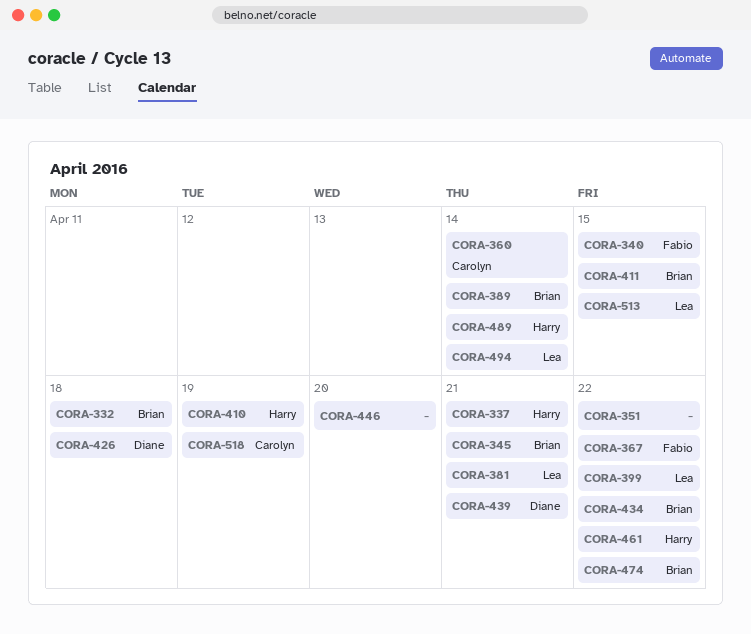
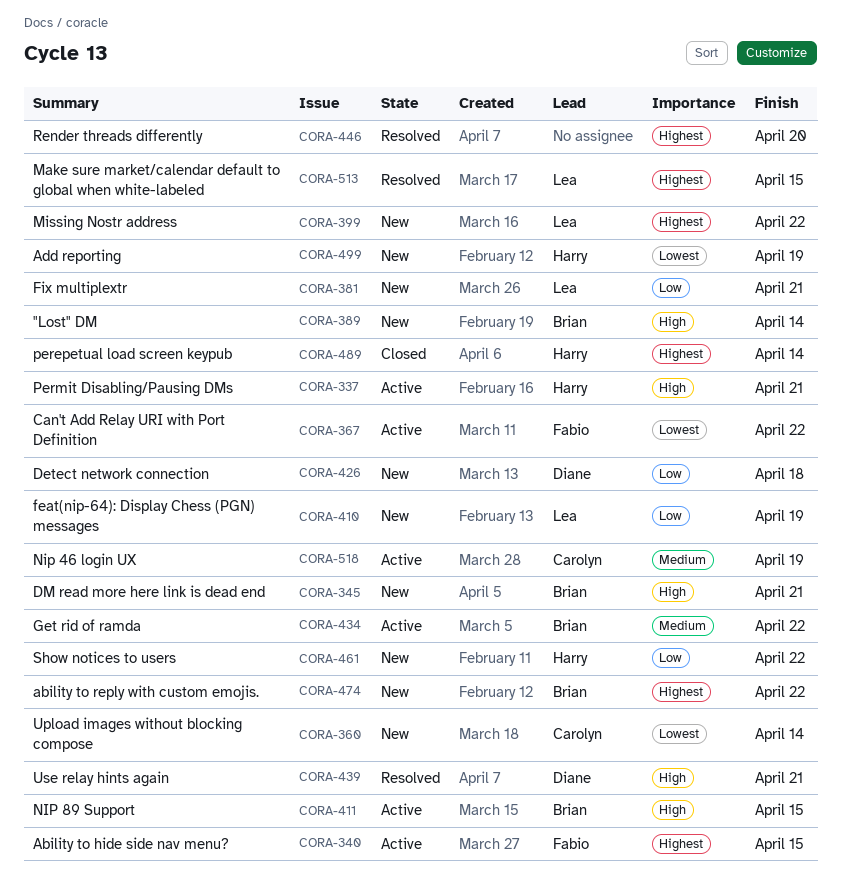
CORA-332: present -> none
CORA-351: present -> none
CORA-410, owner: Harry -> Lea
CORA-494: present -> none
CORA-499: none -> present

